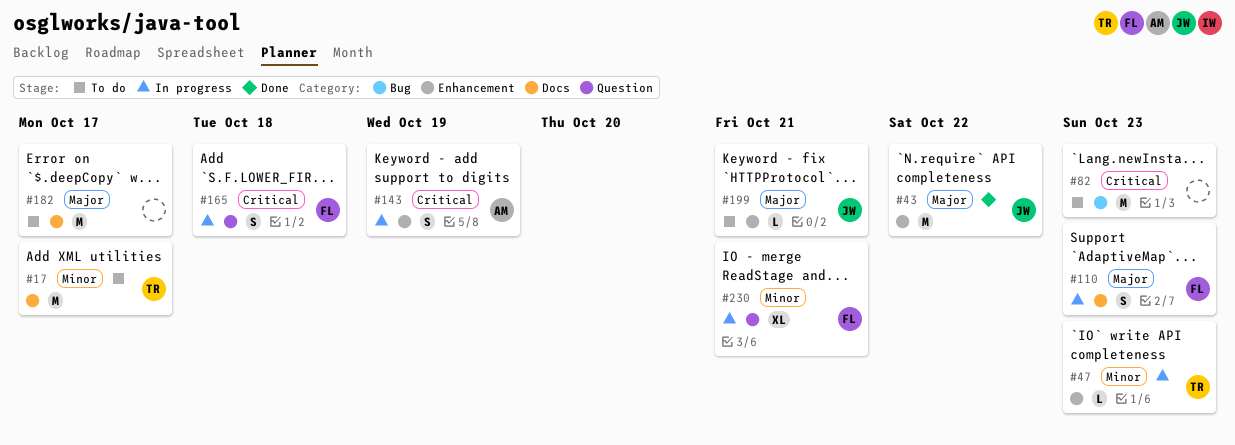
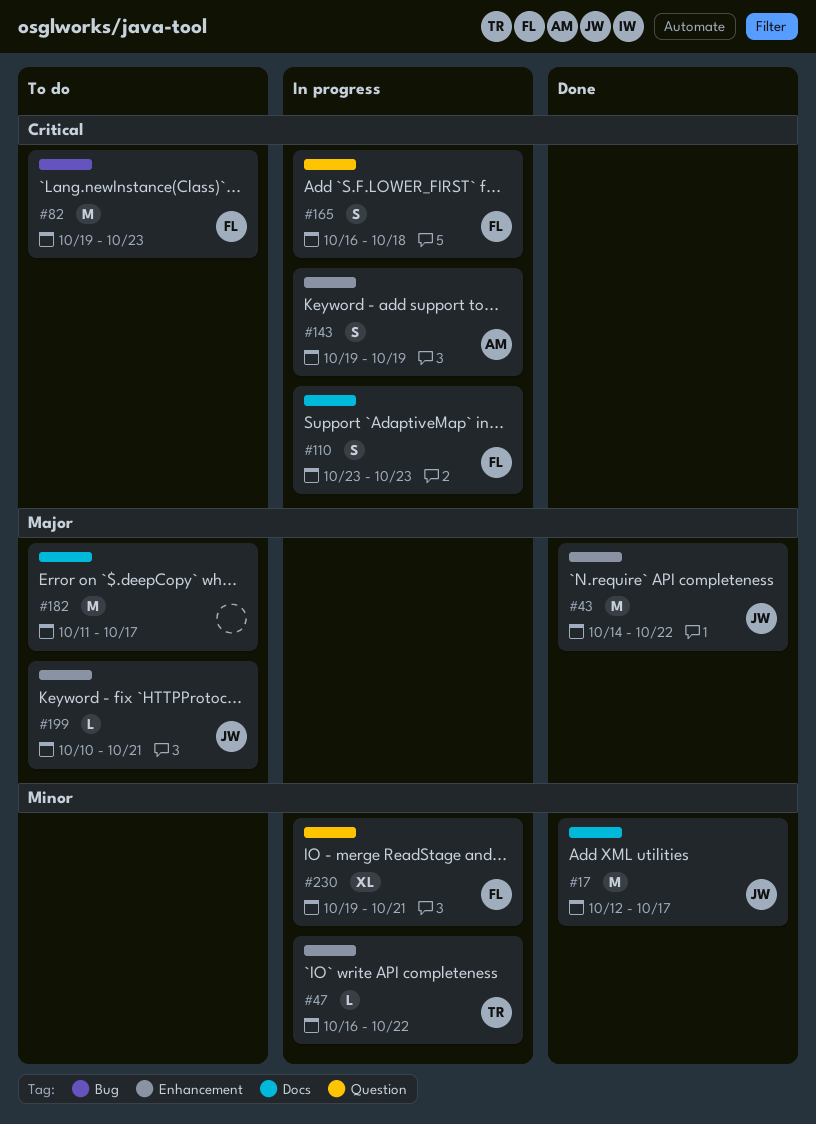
#17, status: To do -> Done
#17, owner: TR -> JW
#47, due: Oct 23 -> Oct 22
#82, owner: none -> FL
#110, priority: Major -> Critical

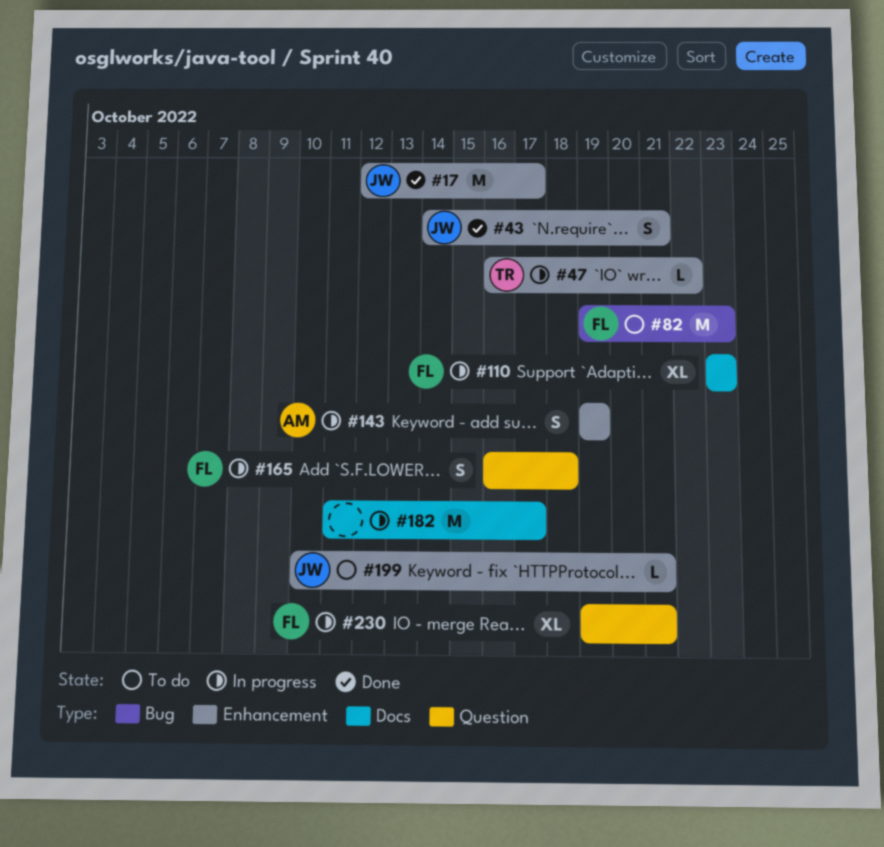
#17, label: Docs -> Enhancement
#43, estimate: M -> S
#43, due: Oct 22 -> Oct 21
#110, estimate: S -> XL
#182, status: To do -> In progress

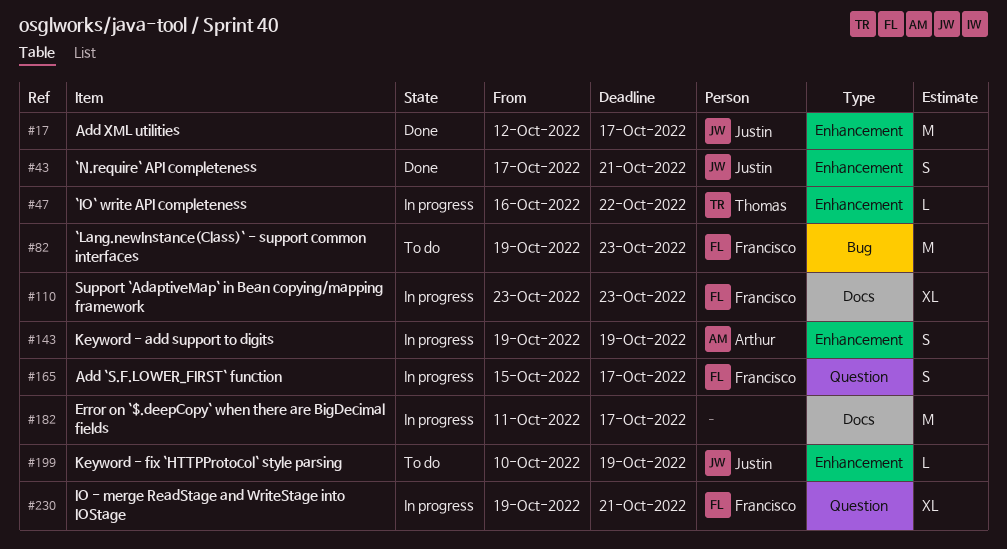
#43, start: Oct 14 -> Oct 17
#165, start: Oct 16 -> Oct 15
#165, due: Oct 18 -> Oct 17
#199, due: Oct 21 -> Oct 19

